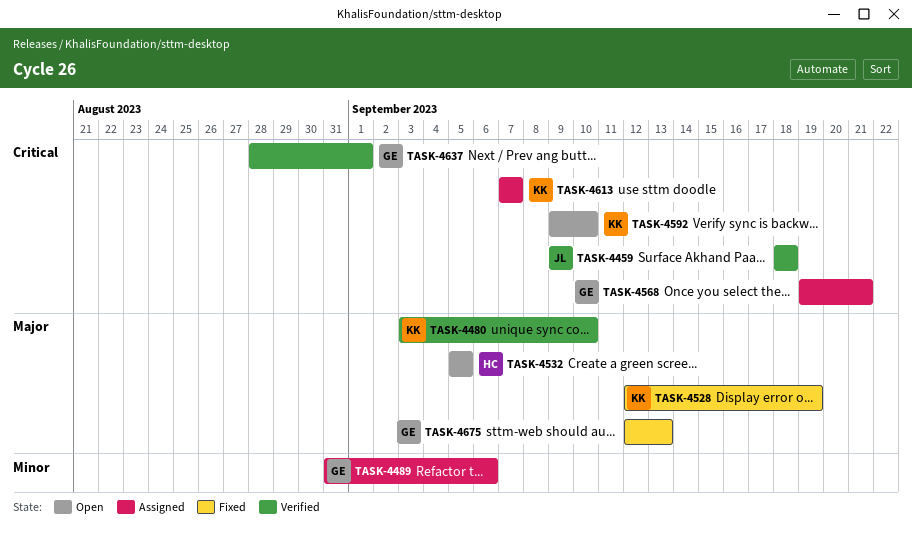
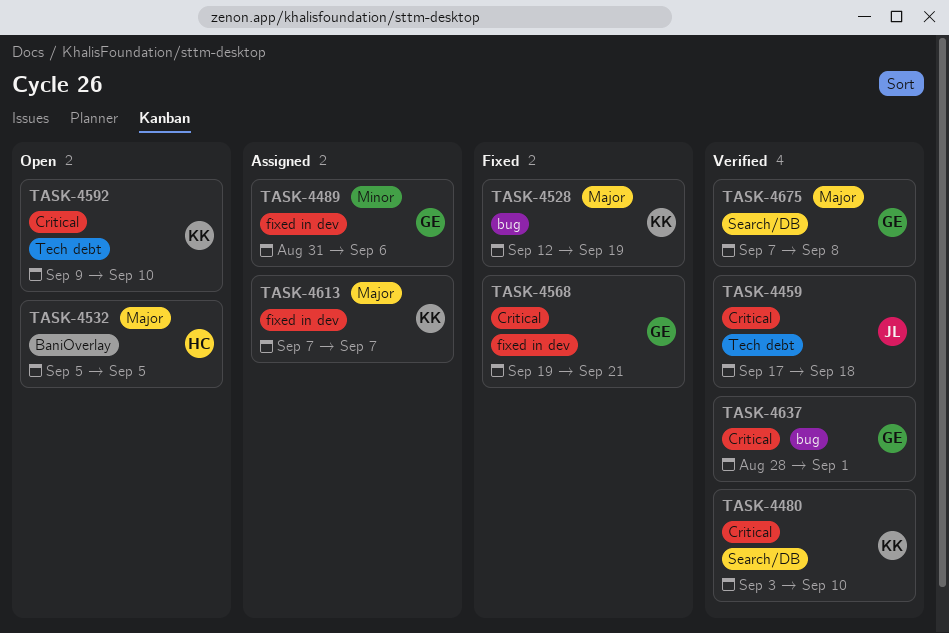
TASK-4459, start: Sep 18 -> Sep 17
TASK-4480, priority: Major -> Critical
TASK-4568, status: Assigned -> Fixed
TASK-4613, priority: Critical -> Major
TASK-4675, status: Fixed -> Verified
TASK-4675, start: Sep 12 -> Sep 7
TASK-4675, due: Sep 13 -> Sep 8

